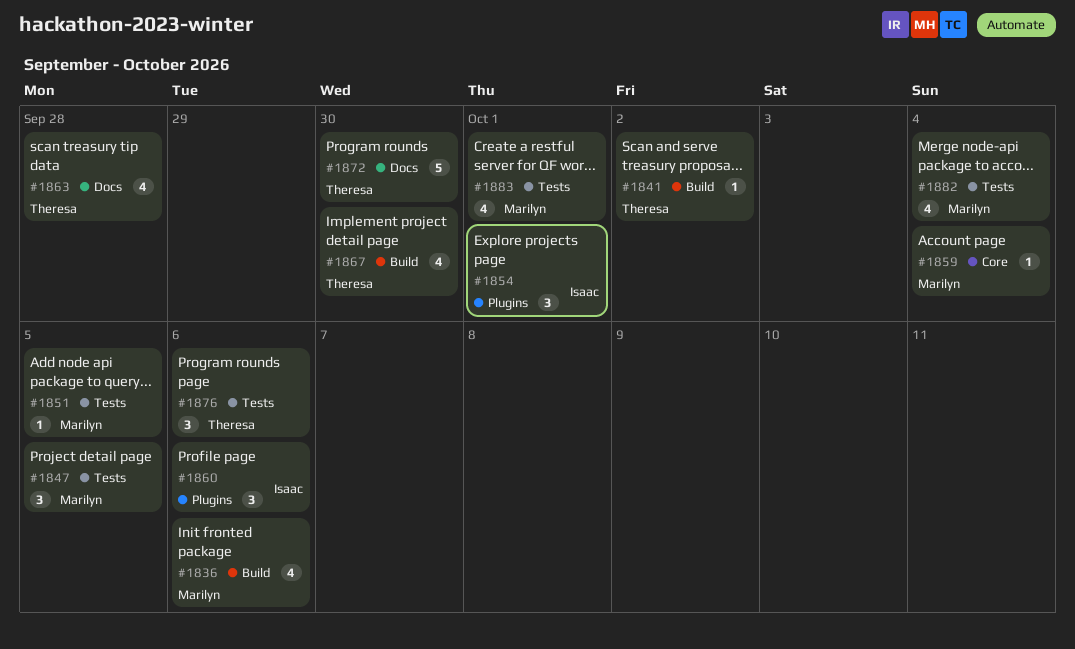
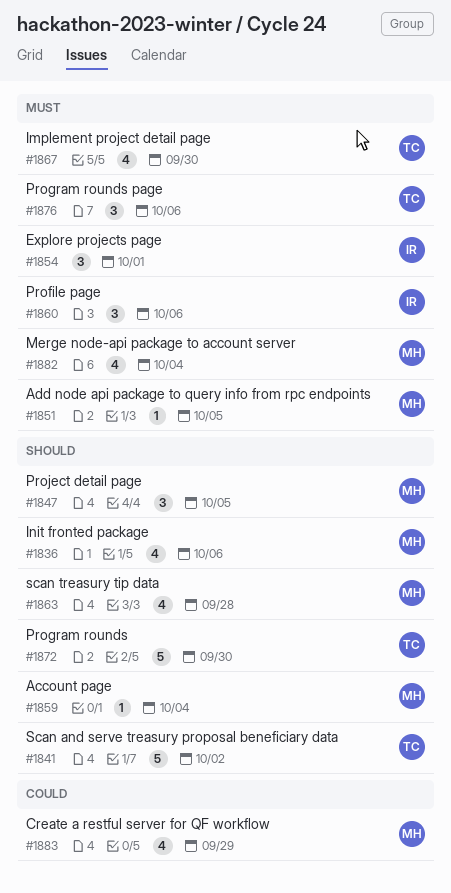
#1841, estimate: 1 -> 5
#1863, owner: Theresa -> Marilyn
#1883, due: Oct 1 -> Sep 29

